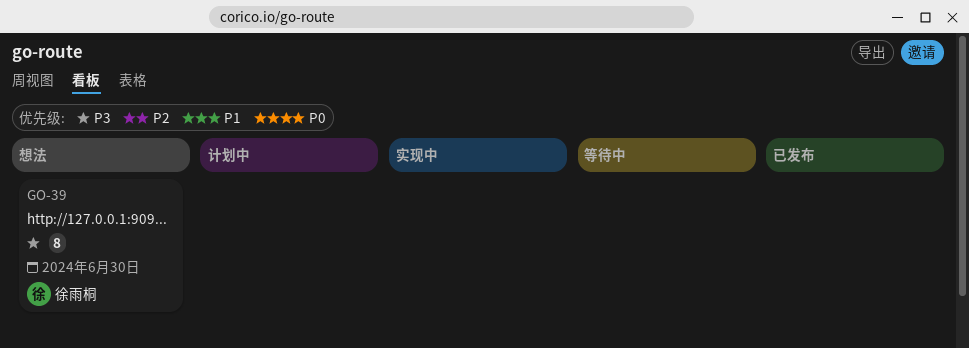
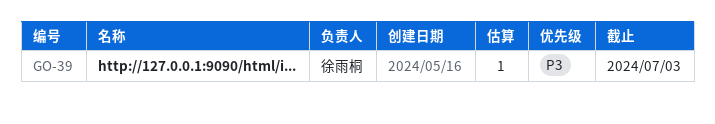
GO-39, estimate: 8 -> 1
GO-39, due: Jun 30 -> Jul 3

